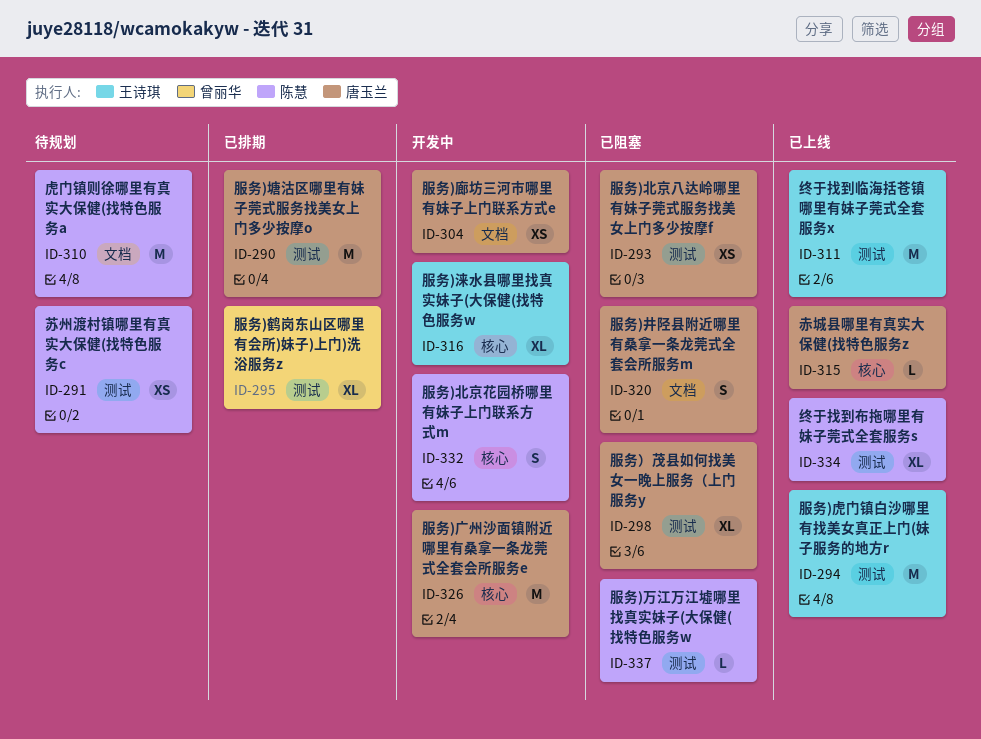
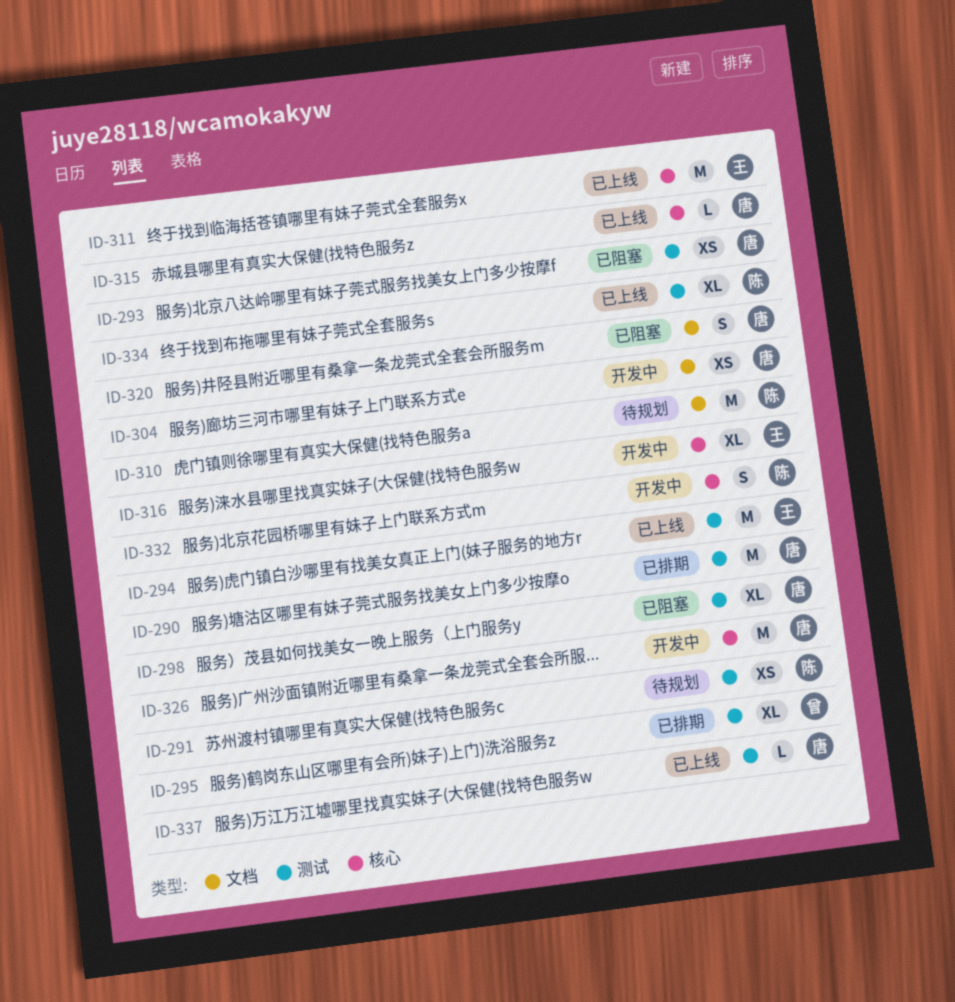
ID-311, label: 测试 -> 核心
ID-337, status: 已阻塞 -> 已上线
ID-337, owner: 陈慧 -> 唐玉兰

